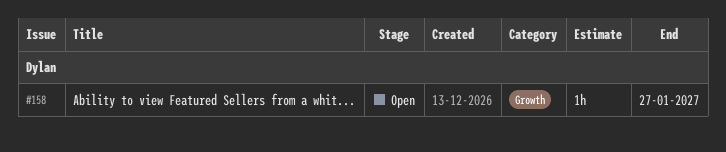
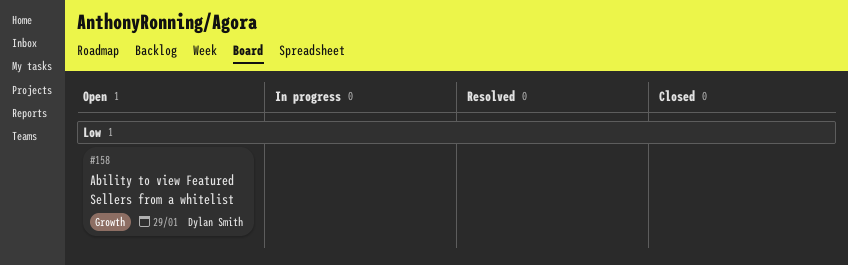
#158, due: Jan 27 -> Jan 29

